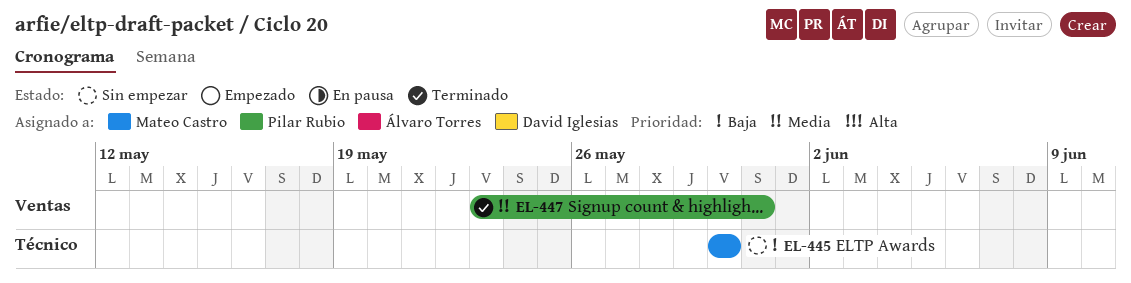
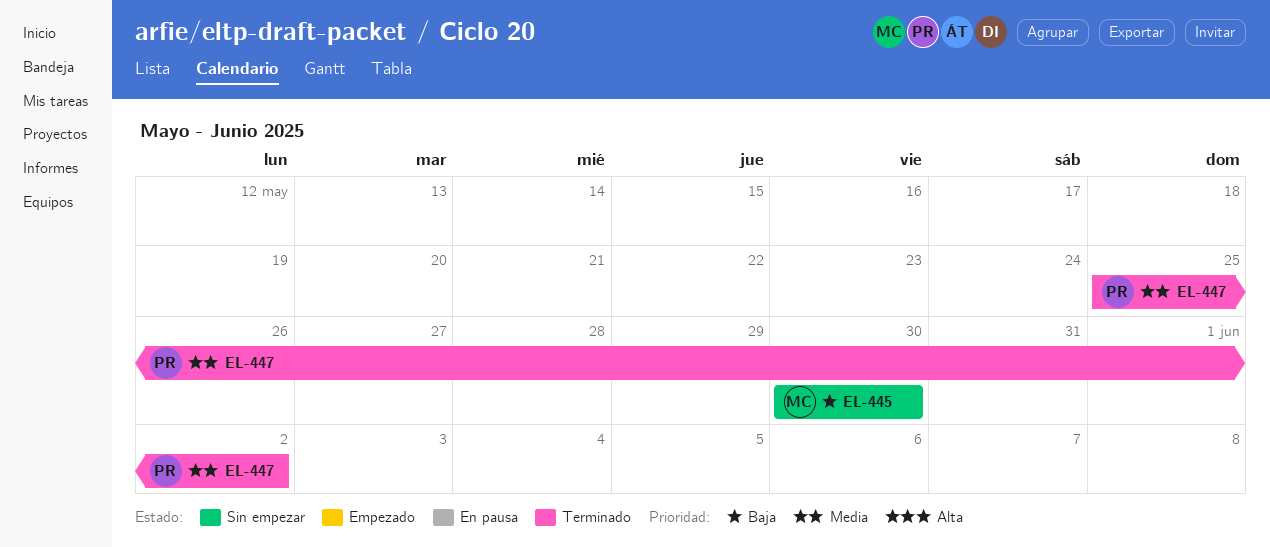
EL-447, start: May 23 -> May 25
EL-447, due: May 31 -> Jun 2

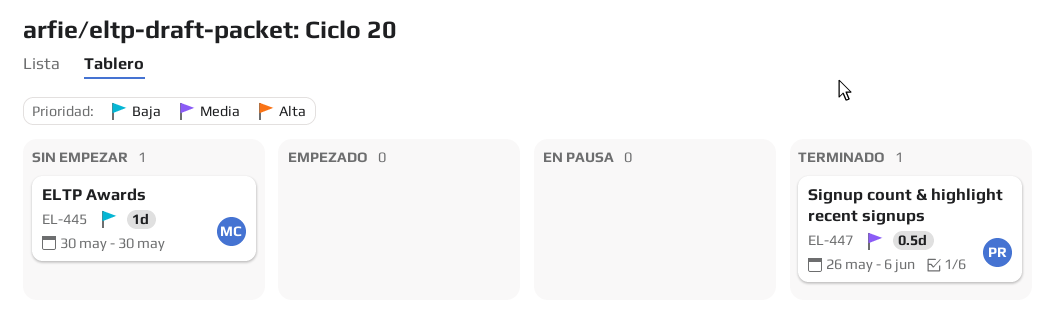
EL-447, start: May 25 -> May 26
EL-447, due: Jun 2 -> Jun 6

